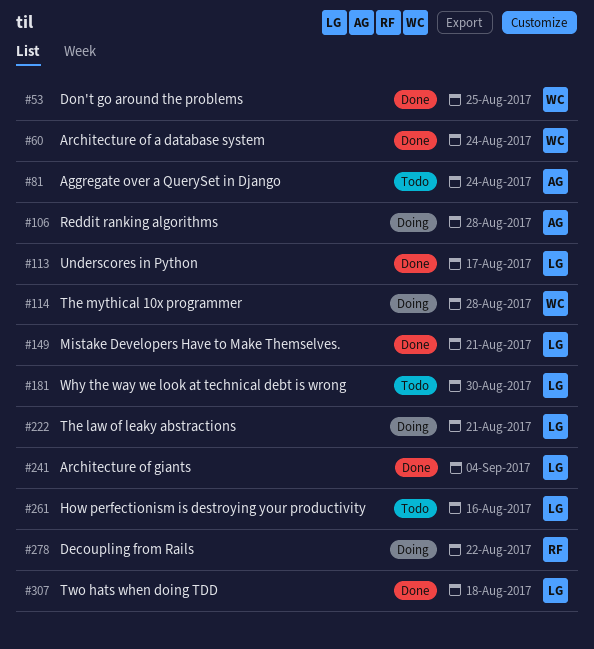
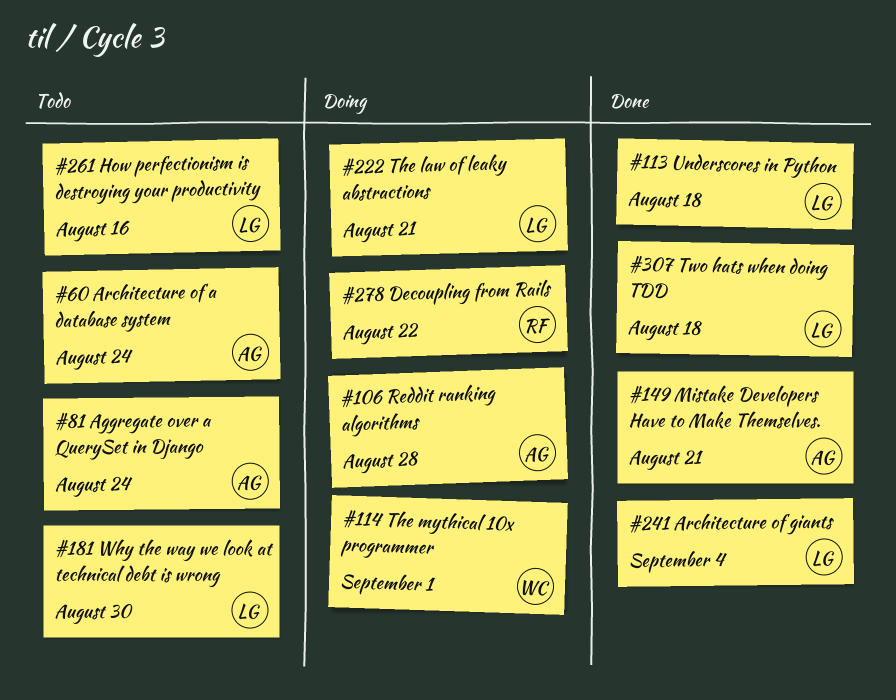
#53: present -> none
#60, status: Done -> Todo
#60, owner: WC -> AG
#113, due: Aug 17 -> Aug 18
#114, due: Aug 28 -> Sep 1
#149, owner: LG -> AG

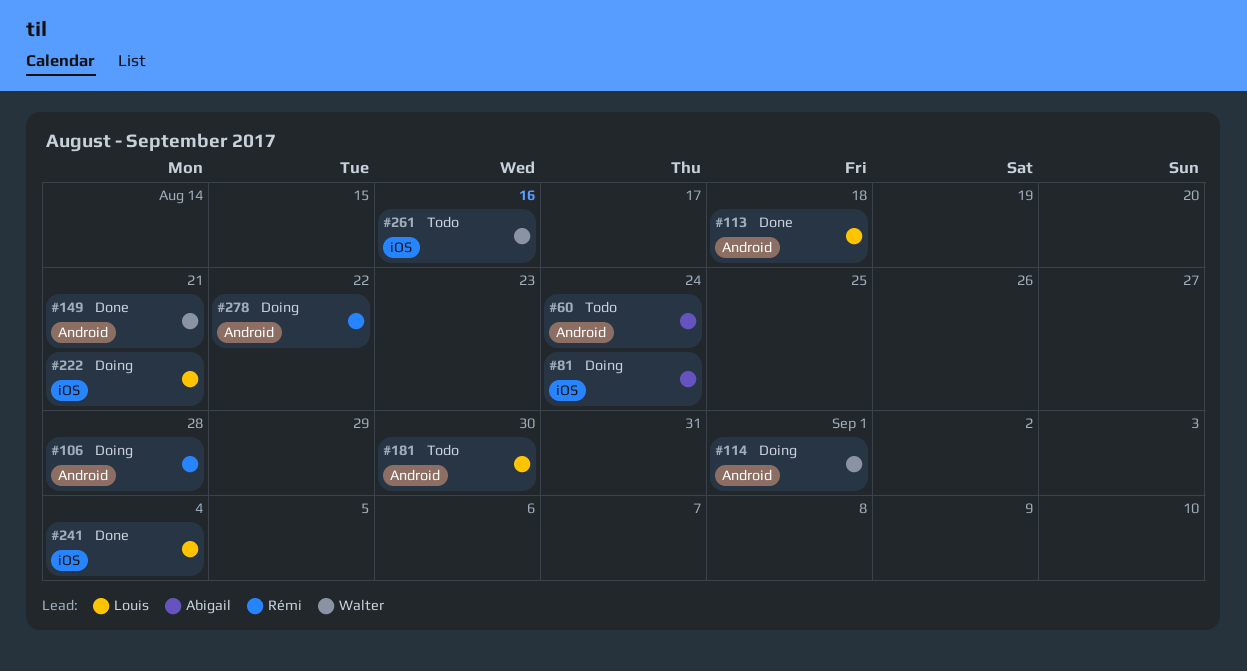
#81, status: Todo -> Doing
#106, owner: Abigail -> Rémi
#149, owner: Abigail -> Walter
#261, owner: Louis -> Walter
#307: present -> none

